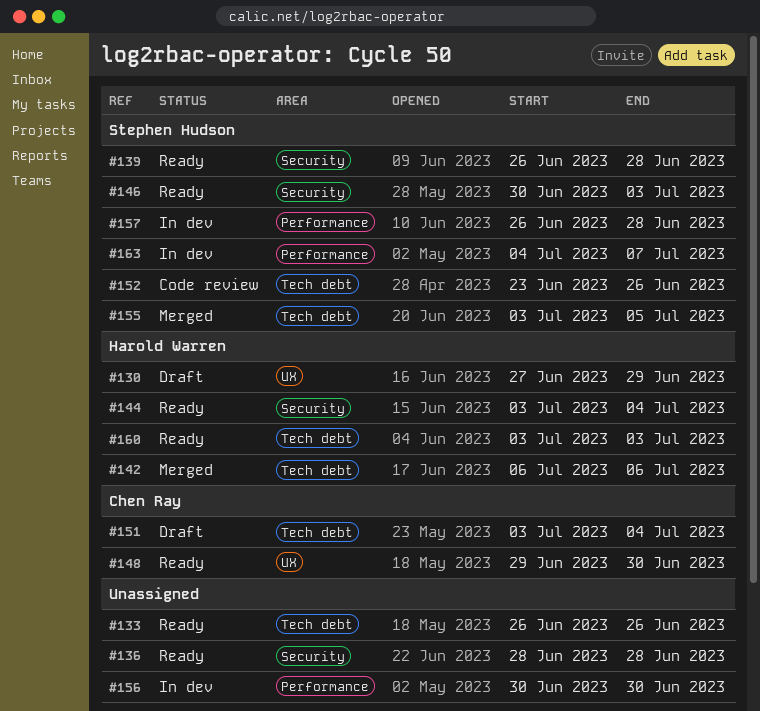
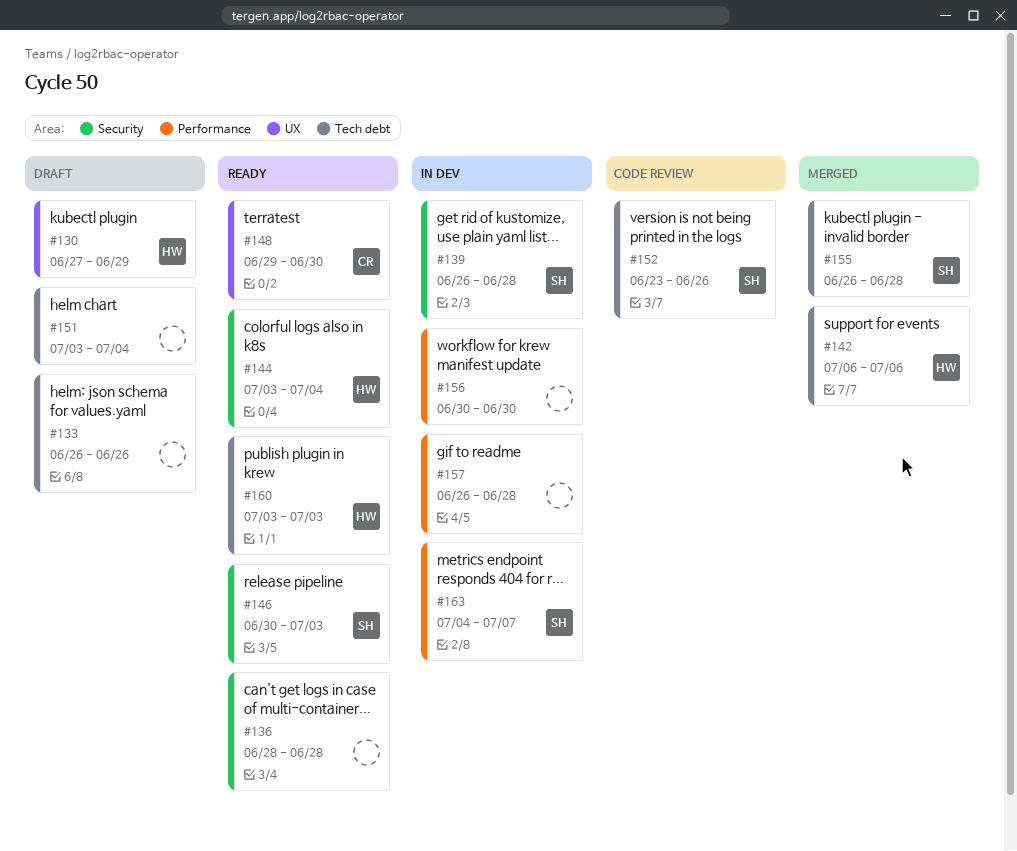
#133, status: Ready -> Draft
#139, status: Ready -> In dev
#151, owner: Chen Ray -> none
#155, start: Jul 3 -> Jun 26
#155, due: Jul 5 -> Jun 28
#157, owner: Stephen Hudson -> none

